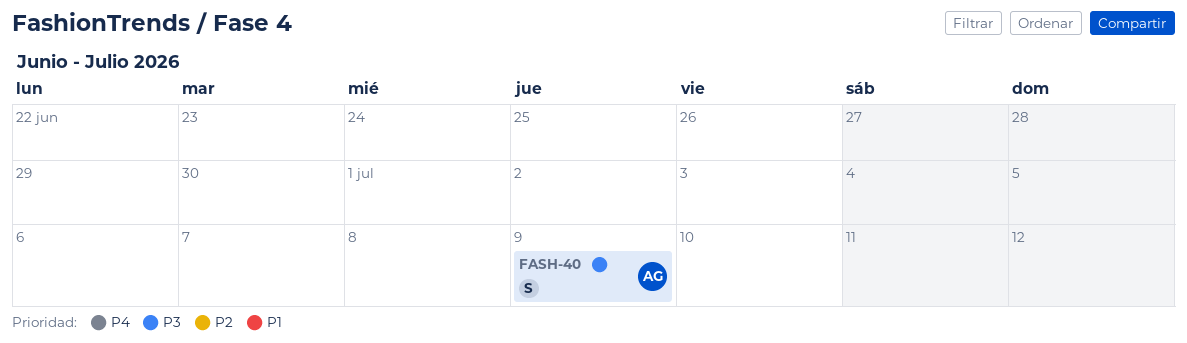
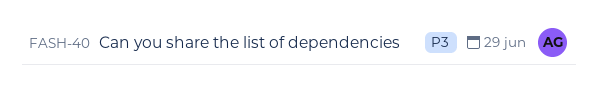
FASH-40, due: Jul 9 -> Jun 29

